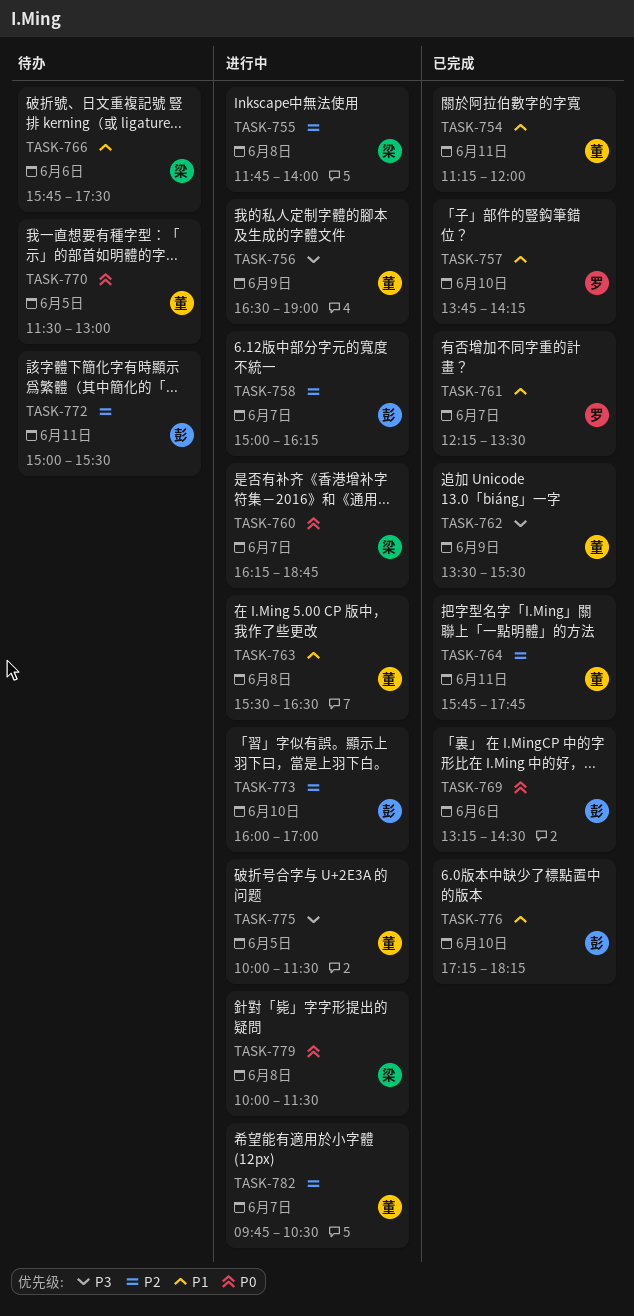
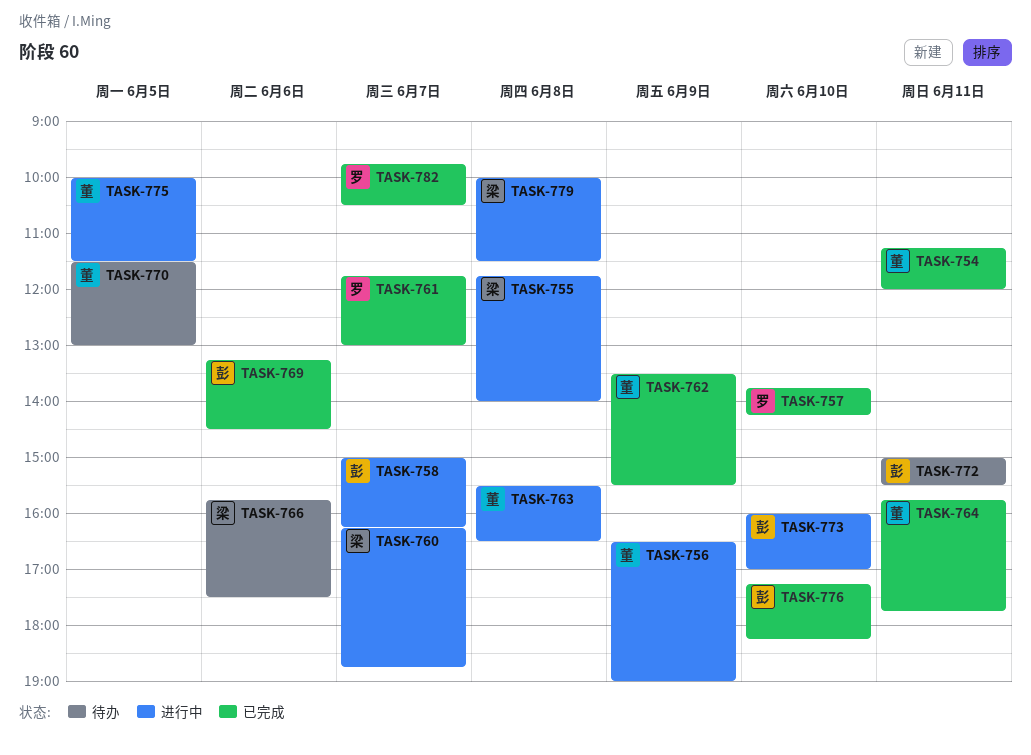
TASK-761, begins: 12:15 -> 11:45
TASK-761, ends: 13:30 -> 13:00
TASK-782, status: 进行中 -> 已完成
TASK-782, owner: 董 -> 罗

